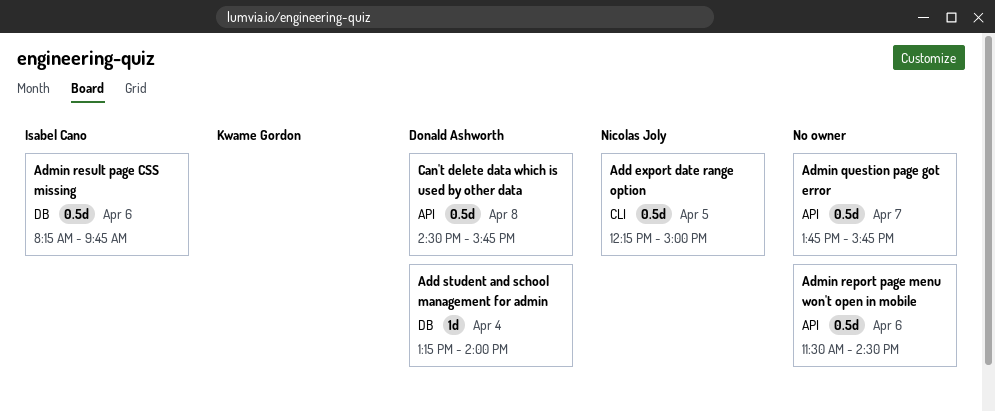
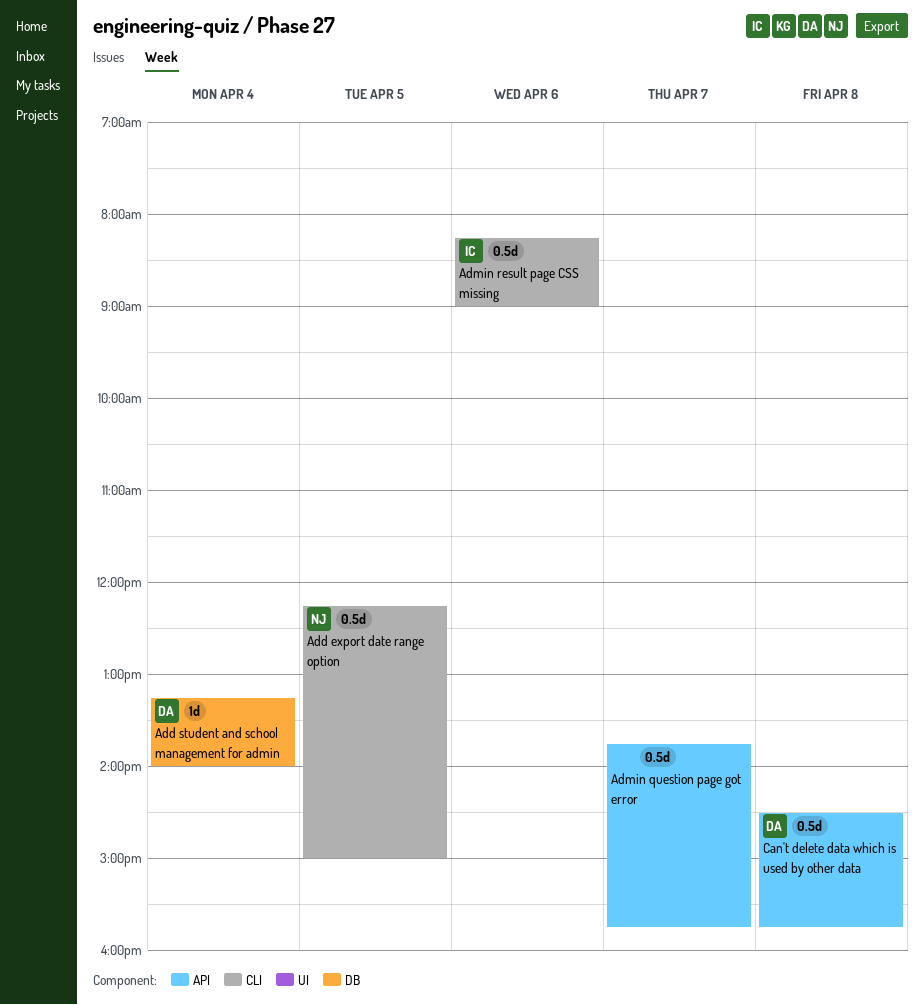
Admin report page menu won't open in mobile: present -> none
Admin result page CSS missing, label: DB -> CLI
Admin result page CSS missing, ends: 09:45 -> 09:00

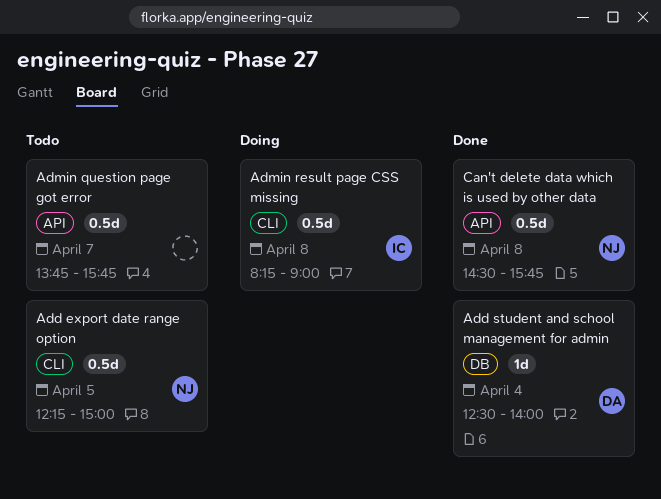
Add student and school management for admin, begins: 13:15 -> 12:30
Admin result page CSS missing, day: Apr 6 -> Apr 8
Can't delete data which is used by other data, owner: DA -> NJ

